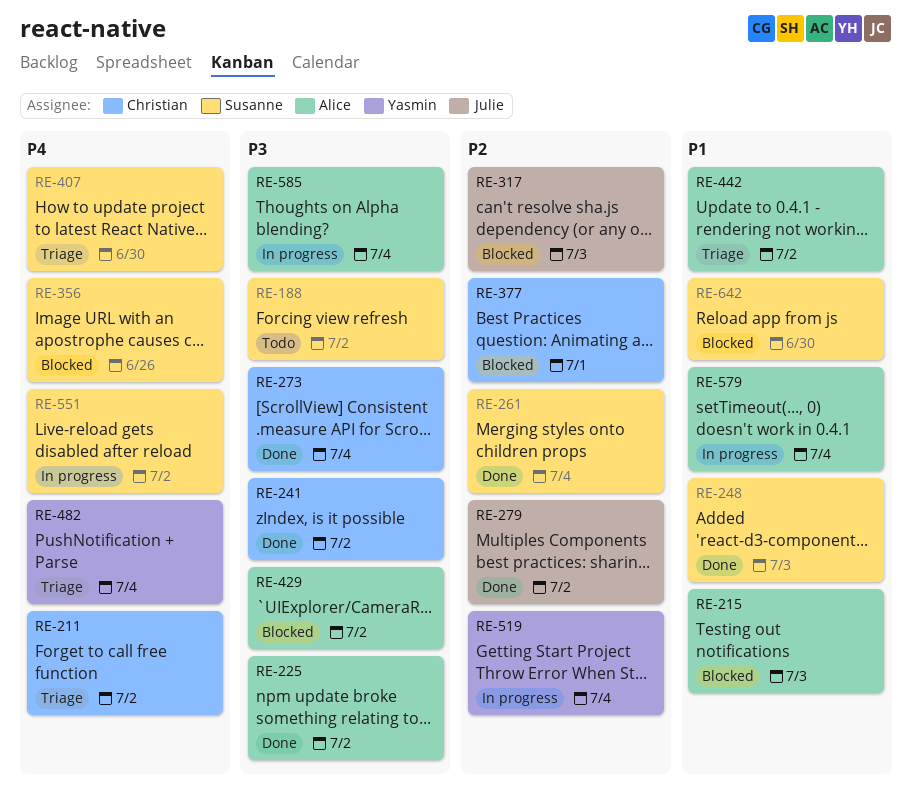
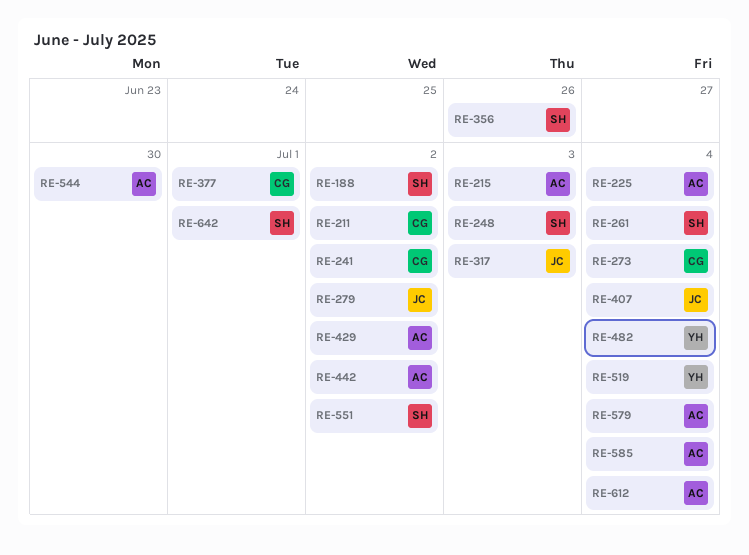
RE-225, due: Jul 2 -> Jul 4
RE-407, owner: Susanne -> Julie
RE-407, due: Jun 30 -> Jul 4
RE-544: none -> present
RE-612: none -> present
RE-642, due: Jun 30 -> Jul 1

